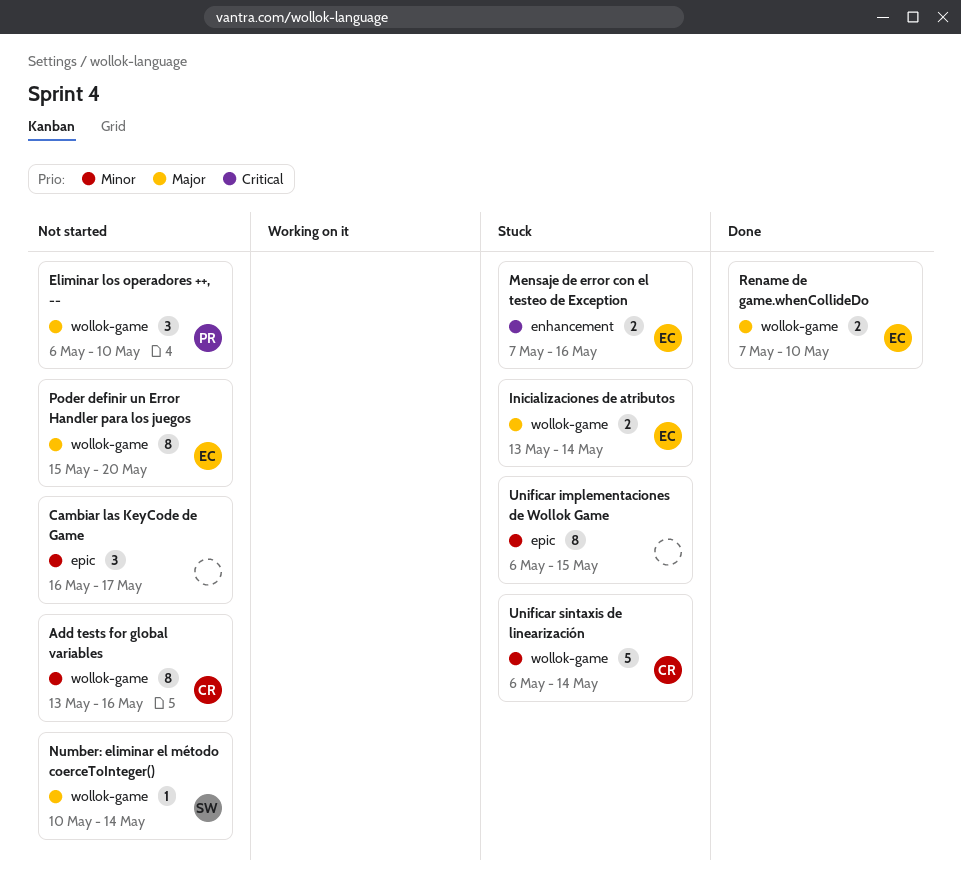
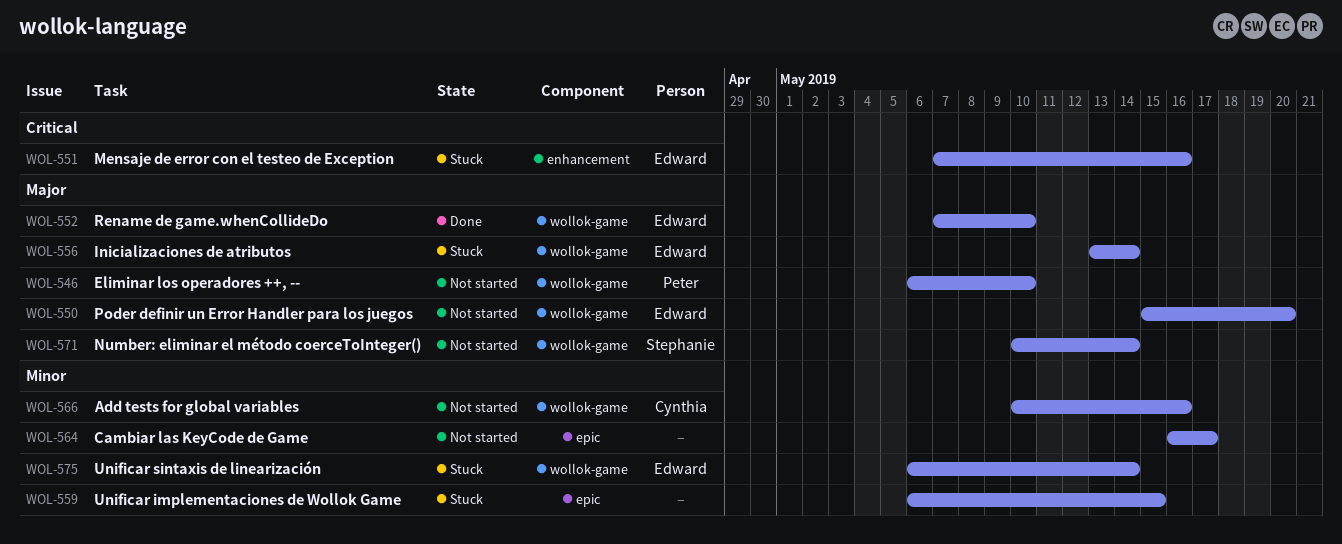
Add tests for global variables, start: May 13 -> May 10
Unificar sintaxis de linearización, owner: Cynthia -> Edward

